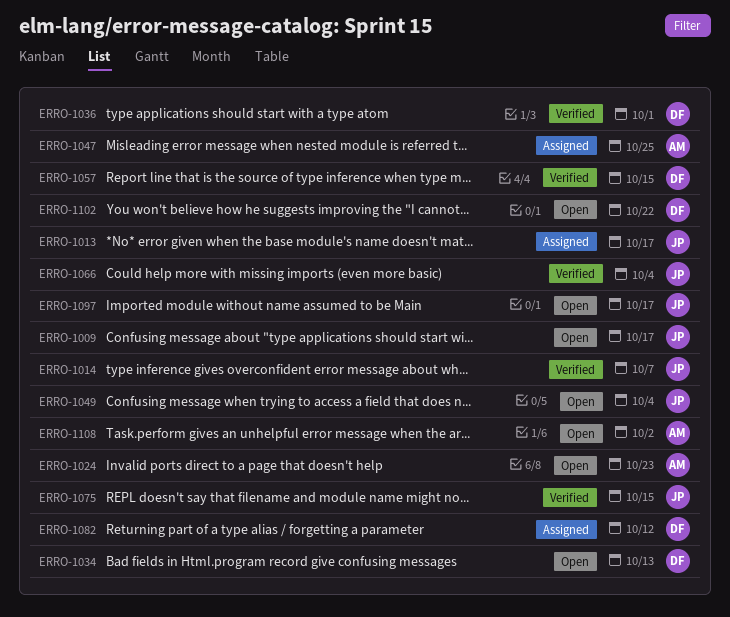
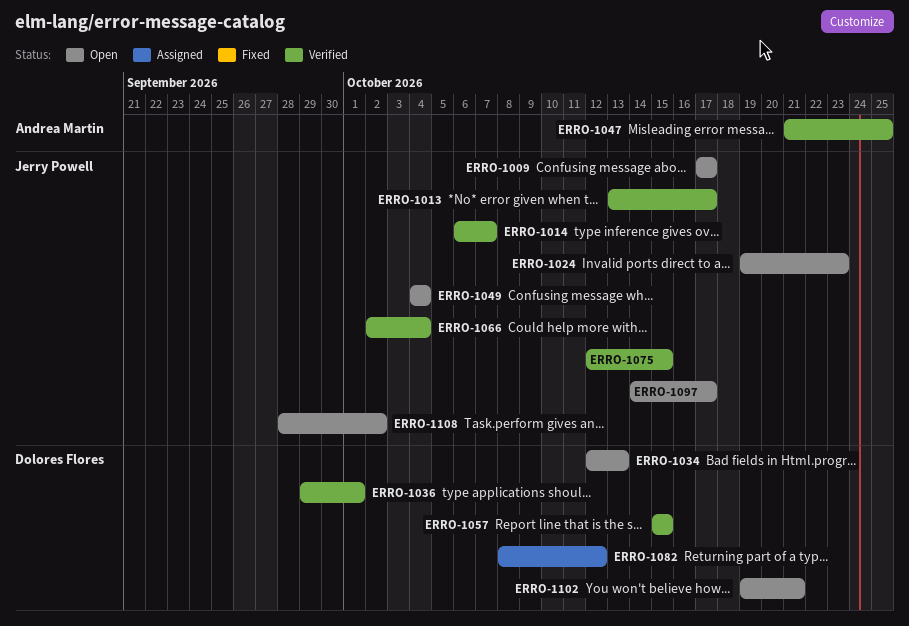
ERRO-1013, status: Assigned -> Verified
ERRO-1024, owner: Andrea Martin -> Jerry Powell
ERRO-1047, status: Assigned -> Verified
ERRO-1102, due: Oct 22 -> Oct 21
ERRO-1108, owner: Andrea Martin -> Jerry Powell

